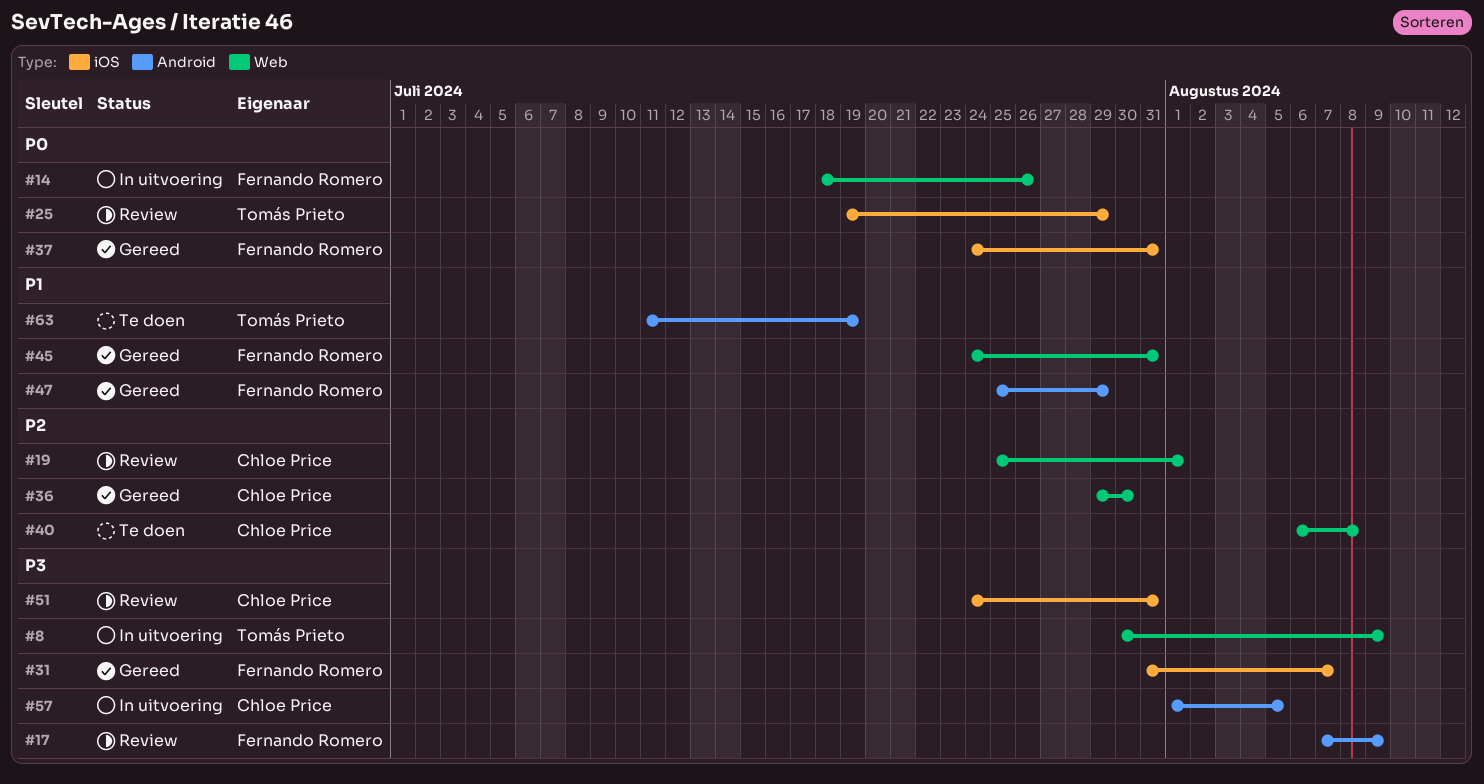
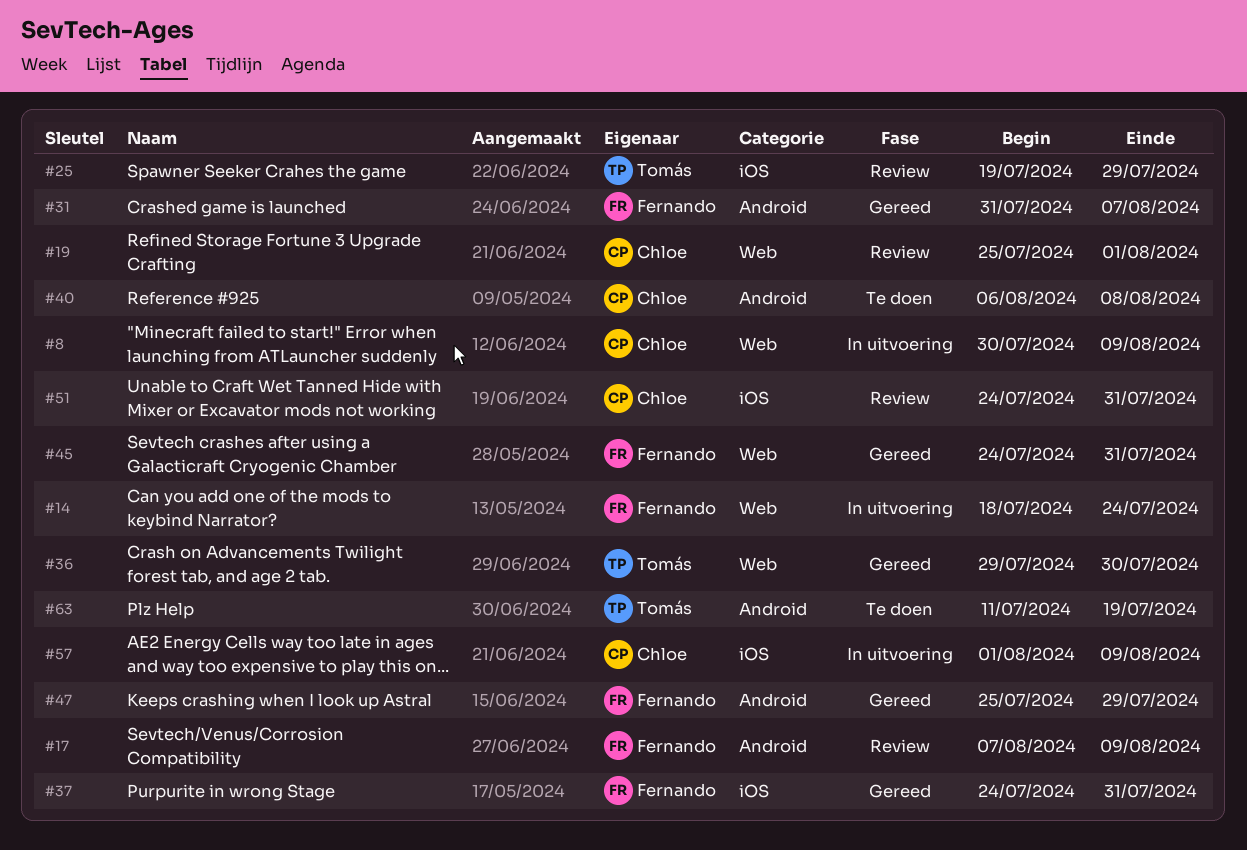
#8, owner: Tomás Prieto -> Chloe Price
#14, due: Jul 26 -> Jul 24
#31, label: iOS -> Android
#36, owner: Chloe Price -> Tomás Prieto
#40, label: Web -> Android
#57, label: Android -> iOS
#57, due: Aug 5 -> Aug 9

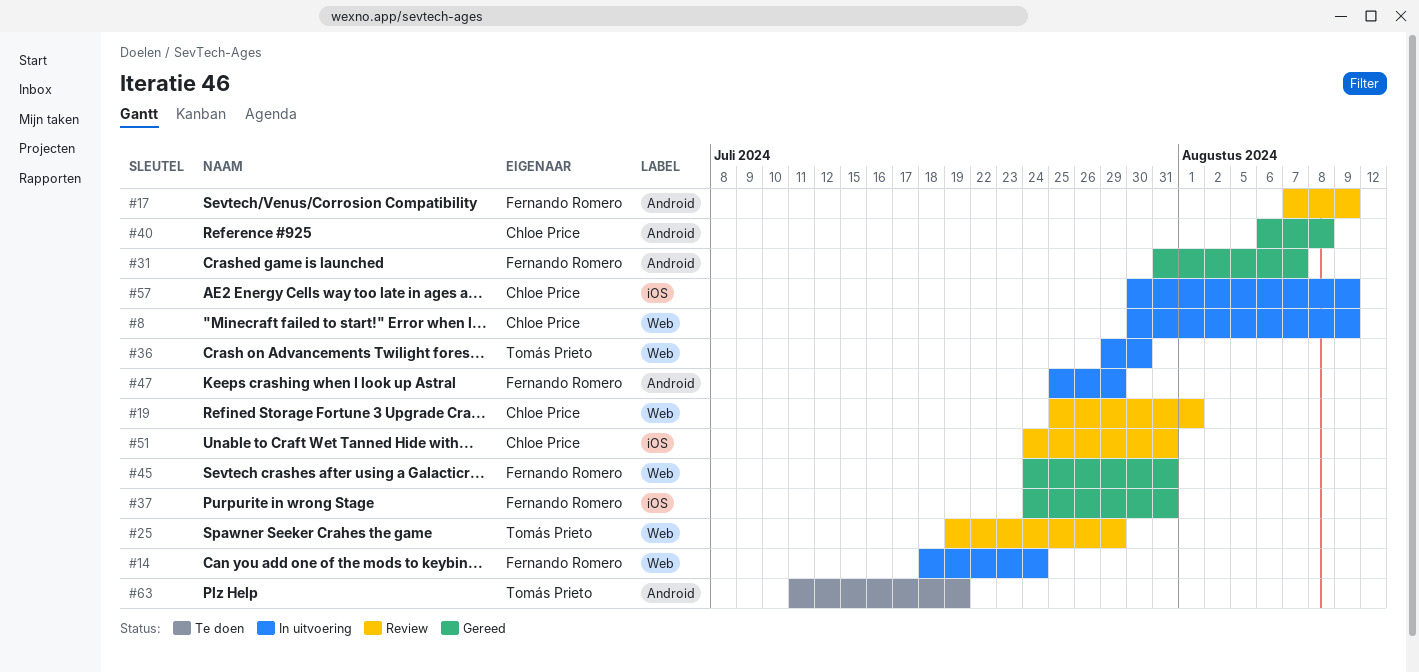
#25, label: iOS -> Web
#36, status: Gereed -> In uitvoering
#40, status: Te doen -> Gereed
#47, status: Gereed -> In uitvoering
#57, start: Aug 1 -> Jul 30

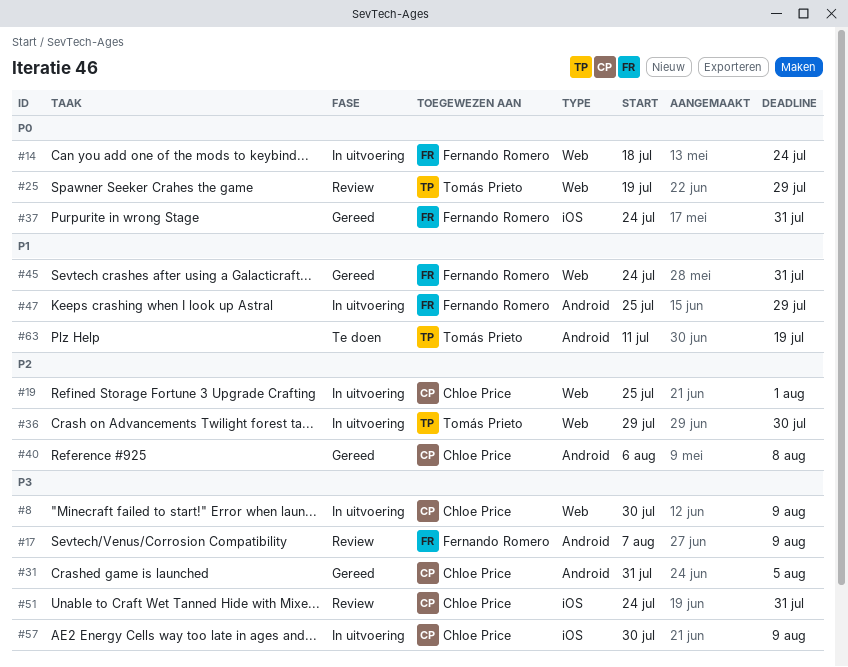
#19, status: Review -> In uitvoering
#31, owner: Fernando Romero -> Chloe Price
#31, due: Aug 7 -> Aug 5

